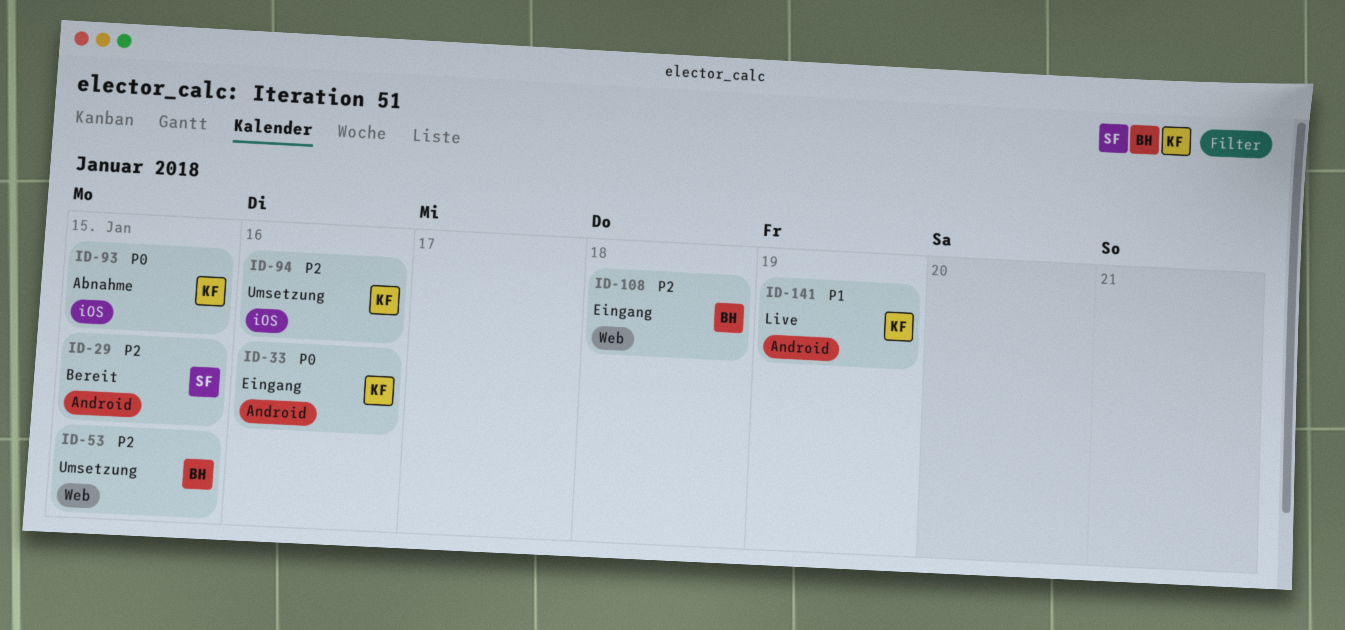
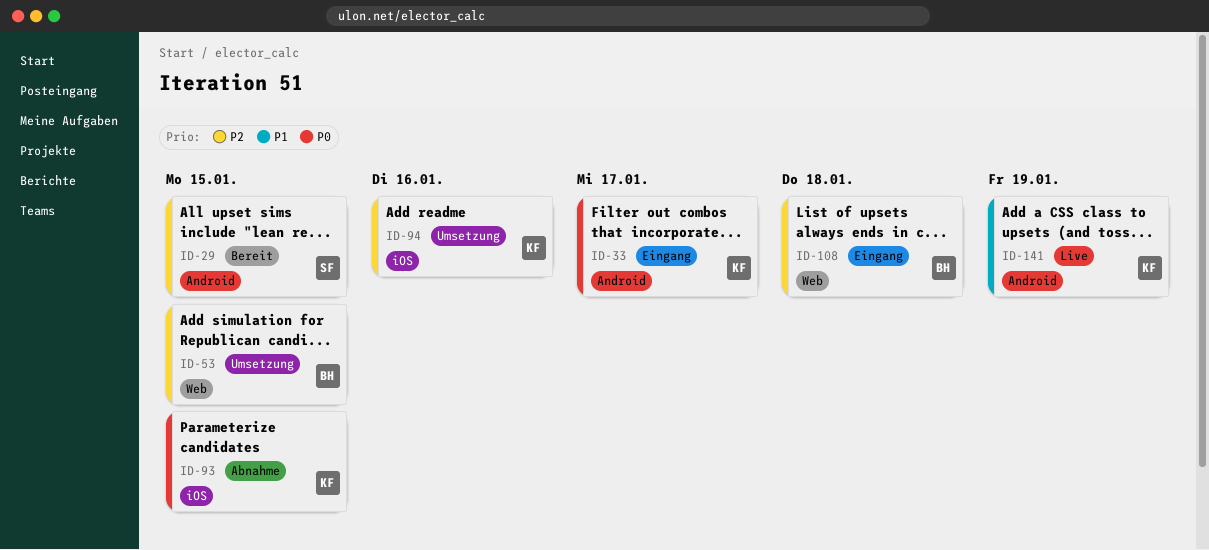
ID-33, due: Jan 16 -> Jan 17

